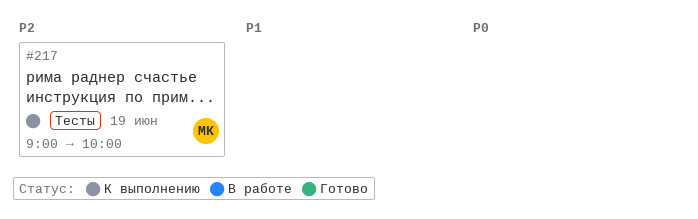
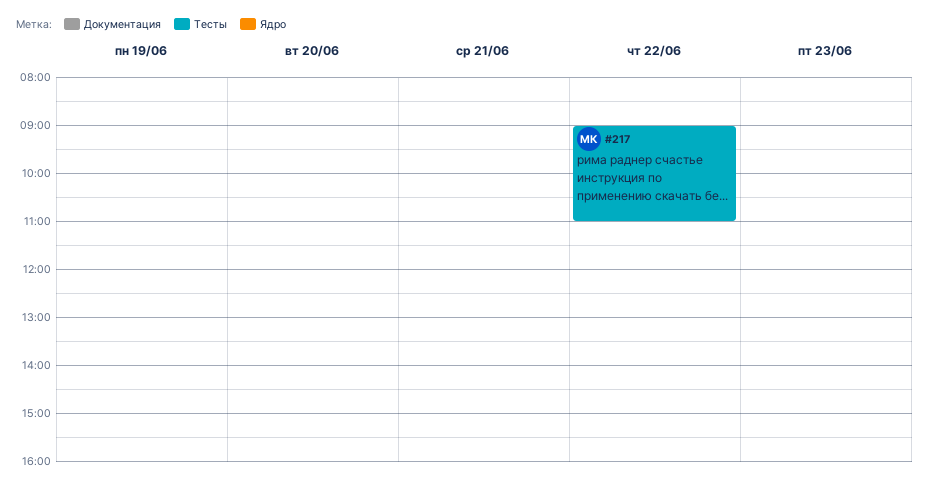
#217, day: Jun 19 -> Jun 22
#217, ends: 10:00 -> 11:00

